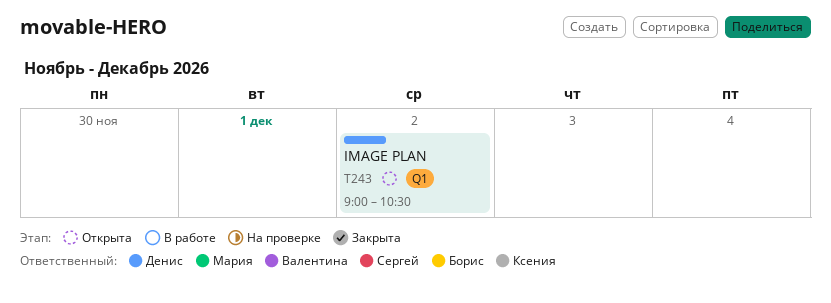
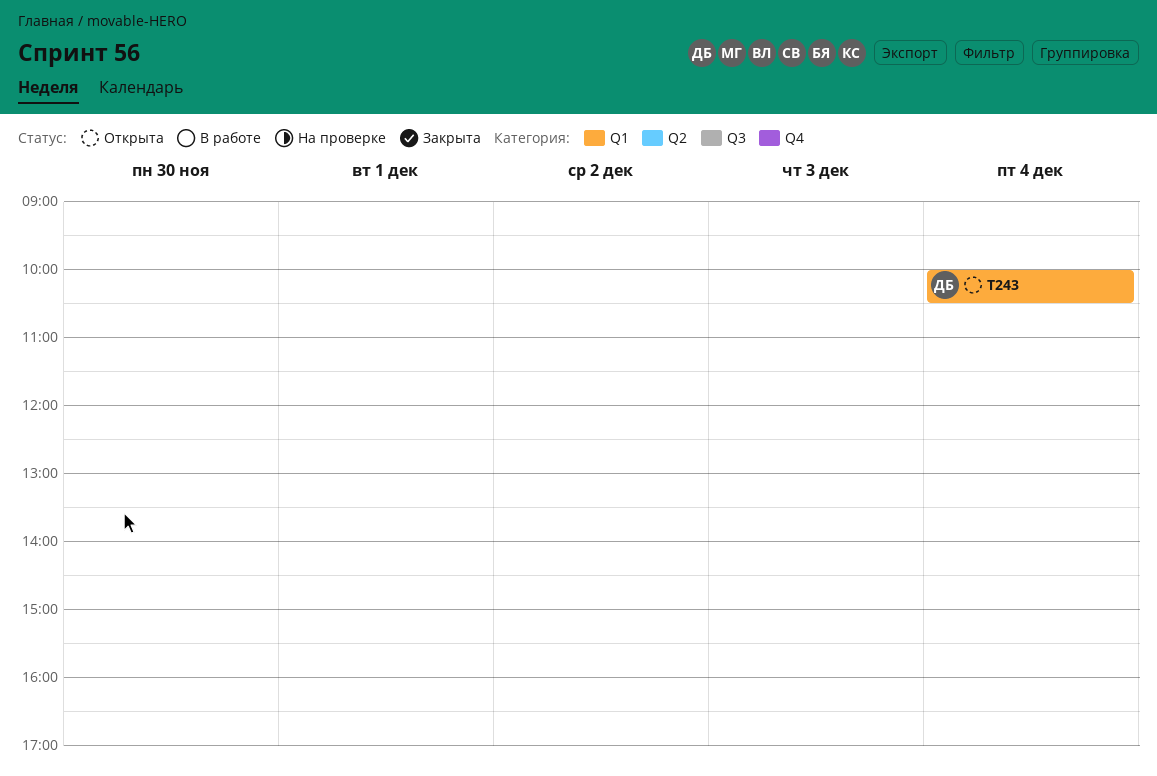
T243, day: Dec 2 -> Dec 4
T243, begins: 09:00 -> 10:00

